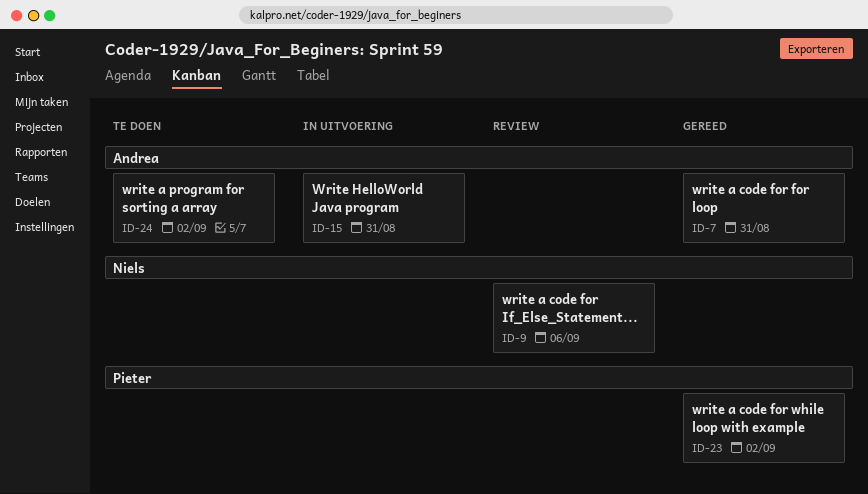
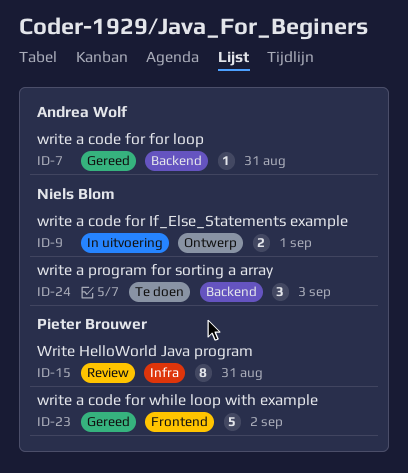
ID-9, status: Review -> In uitvoering
ID-9, due: Sep 6 -> Sep 1
ID-15, status: In uitvoering -> Review
ID-15, owner: Andrea Wolf -> Pieter Brouwer
ID-24, owner: Andrea Wolf -> Niels Blom
ID-24, due: Sep 2 -> Sep 3

